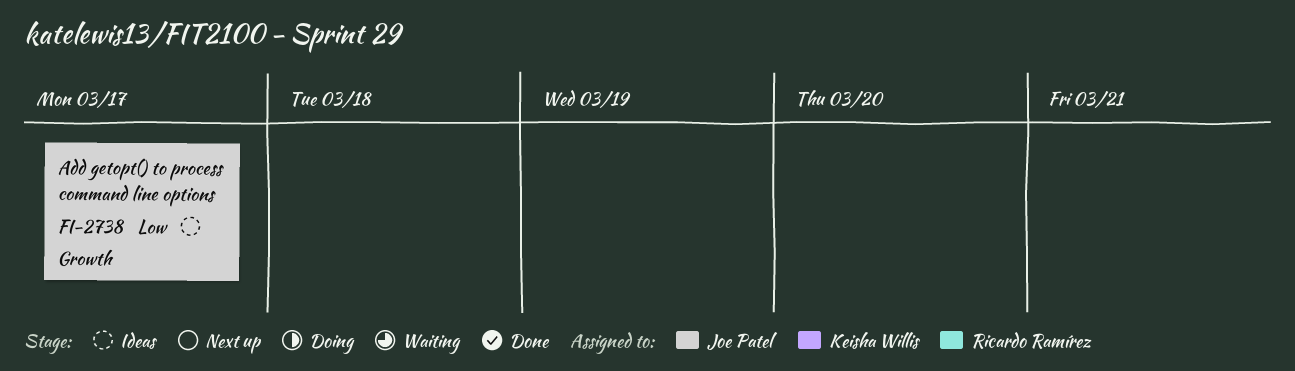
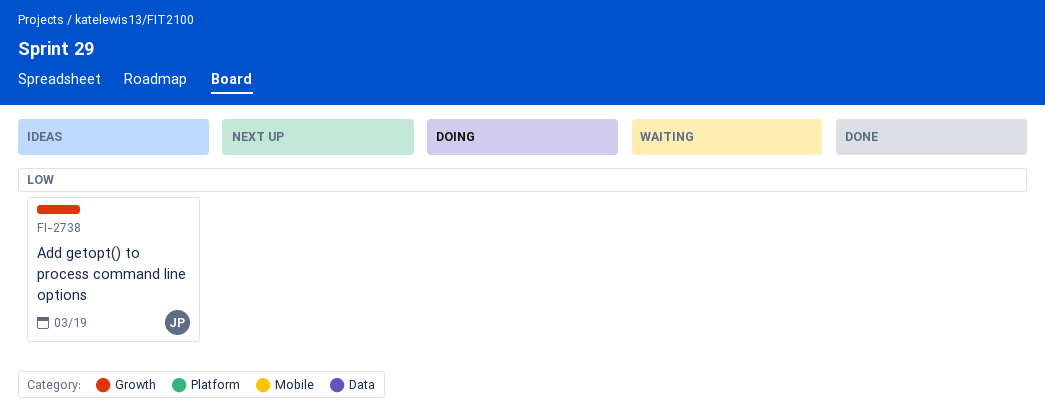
FI-2738, due: Mar 17 -> Mar 19

